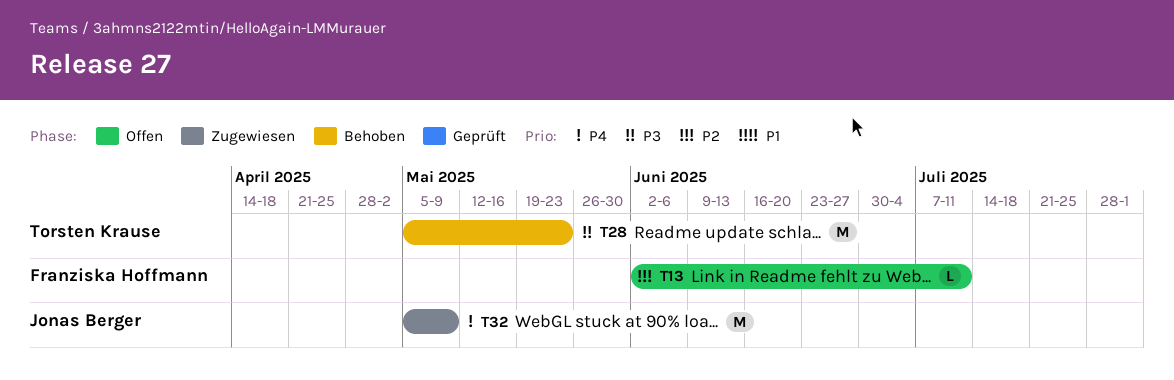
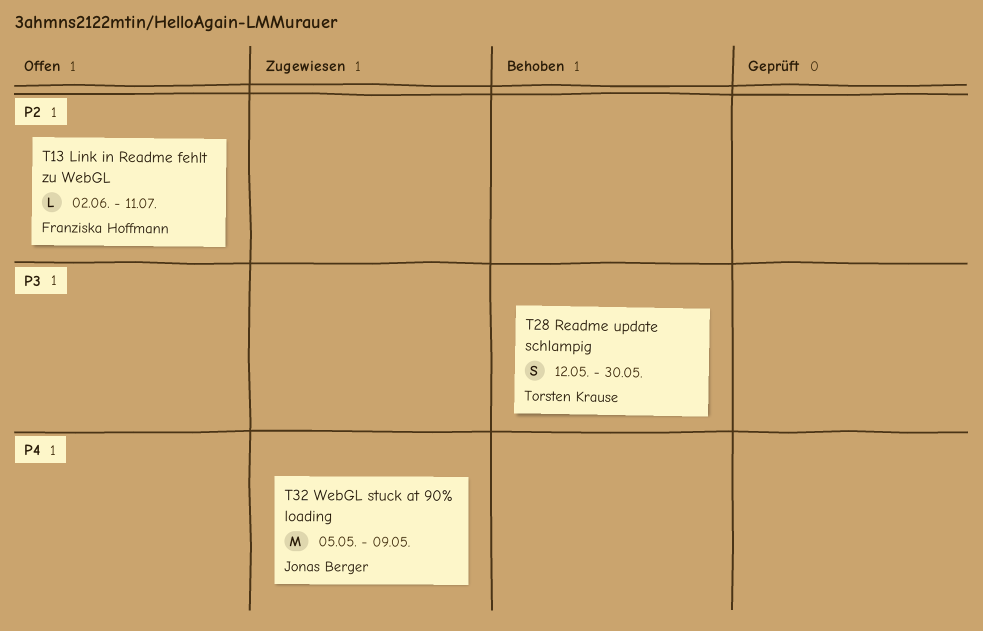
T28, estimate: M -> S
T28, start: May 5 -> May 12
T28, due: May 23 -> May 30

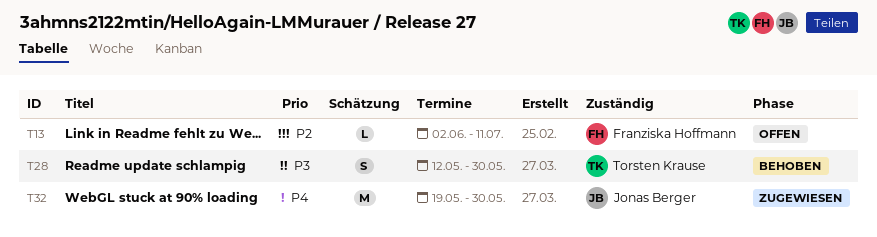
T32, start: May 5 -> May 19
T32, due: May 9 -> May 30

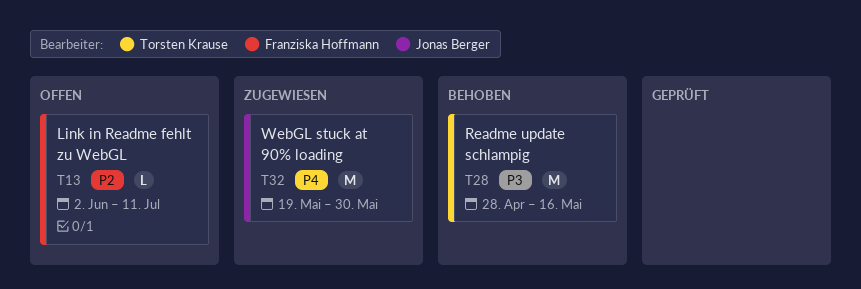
T28, estimate: S -> M
T28, start: May 12 -> Apr 28
T28, due: May 30 -> May 16

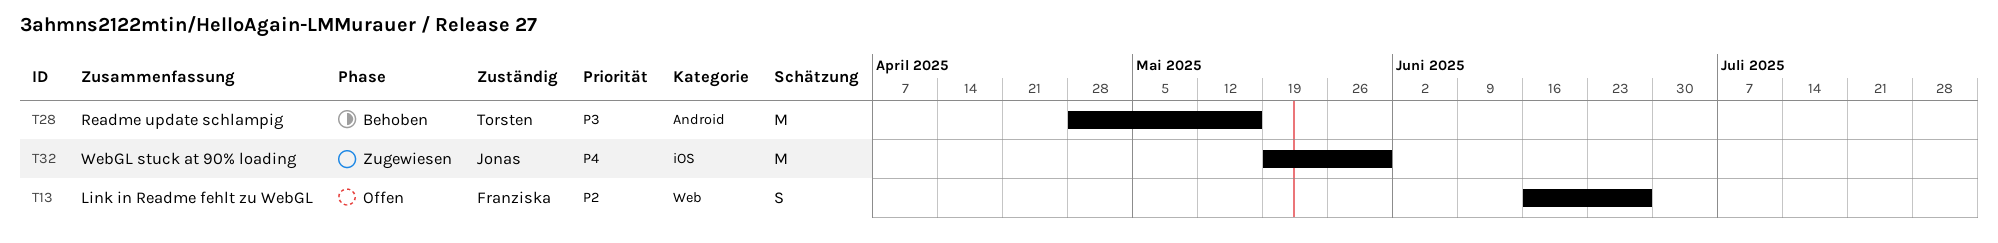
T13, estimate: L -> S
T13, start: Jun 2 -> Jun 16
T13, due: Jul 11 -> Jun 27

